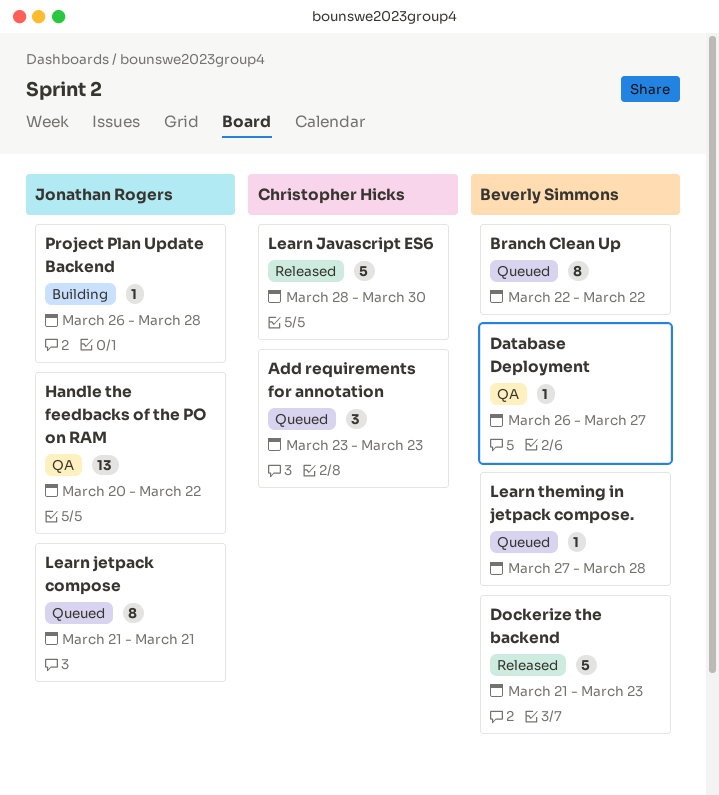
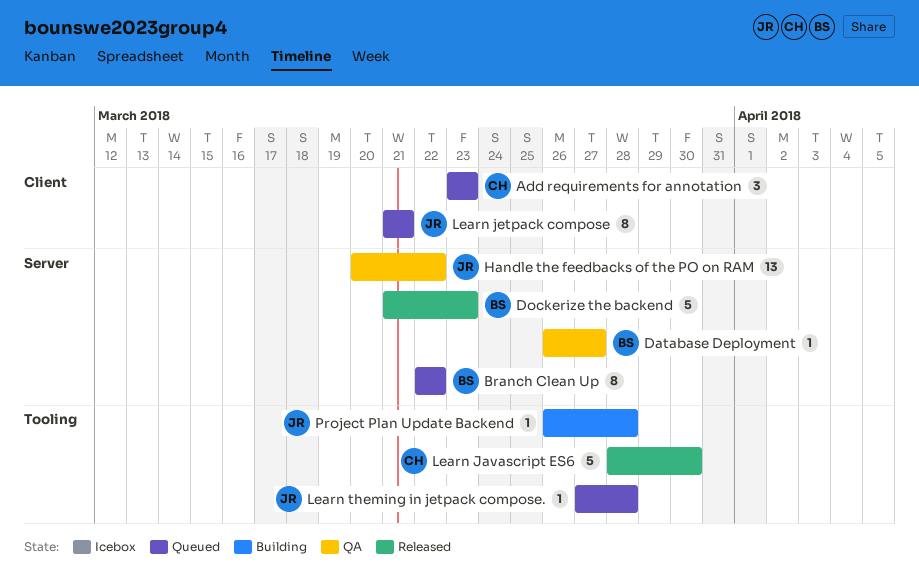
Learn theming in jetpack compose., owner: Beverly Simmons -> Jonathan Rogers

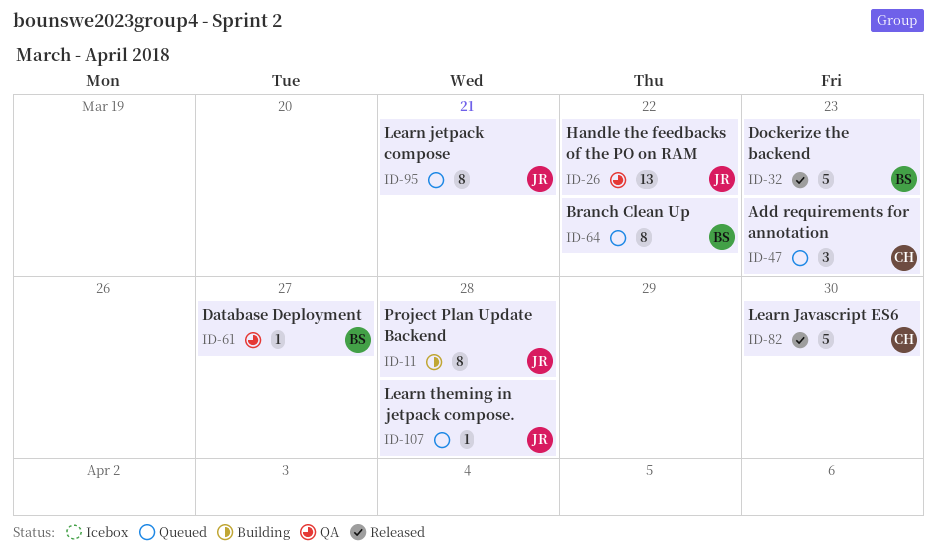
Project Plan Update Backend, estimate: 1 -> 8

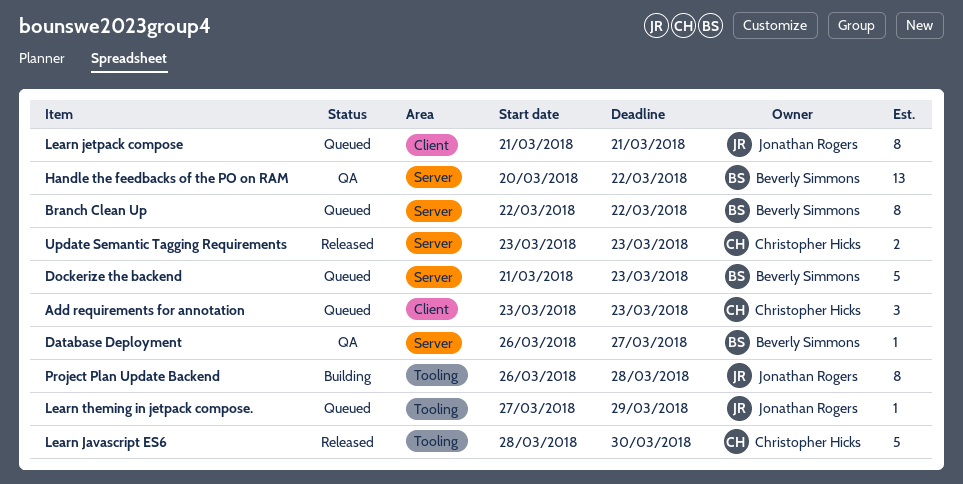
Dockerize the backend, status: Released -> Queued
Handle the feedbacks of the PO on RAM, owner: Jonathan Rogers -> Beverly Simmons
Learn theming in jetpack compose., due: Mar 28 -> Mar 29
Update Semantic Tagging Requirements: none -> present

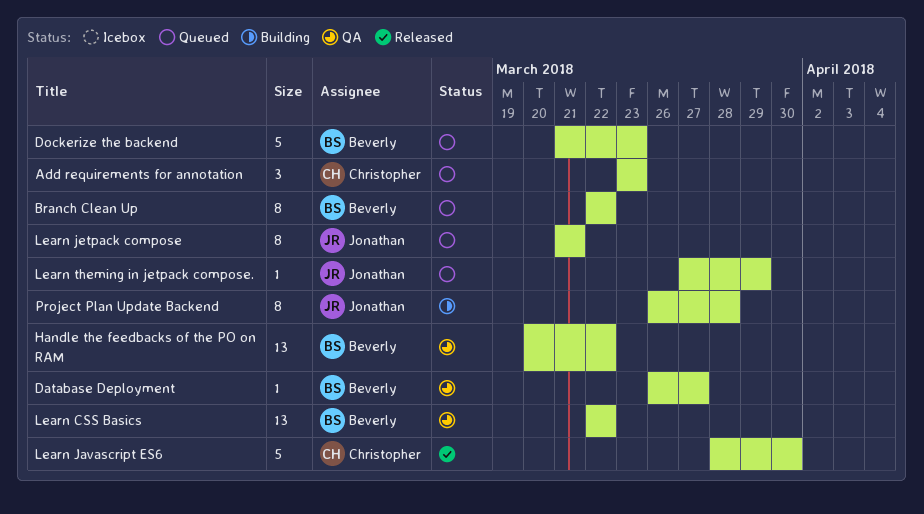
Learn CSS Basics: none -> present
Update Semantic Tagging Requirements: present -> none

